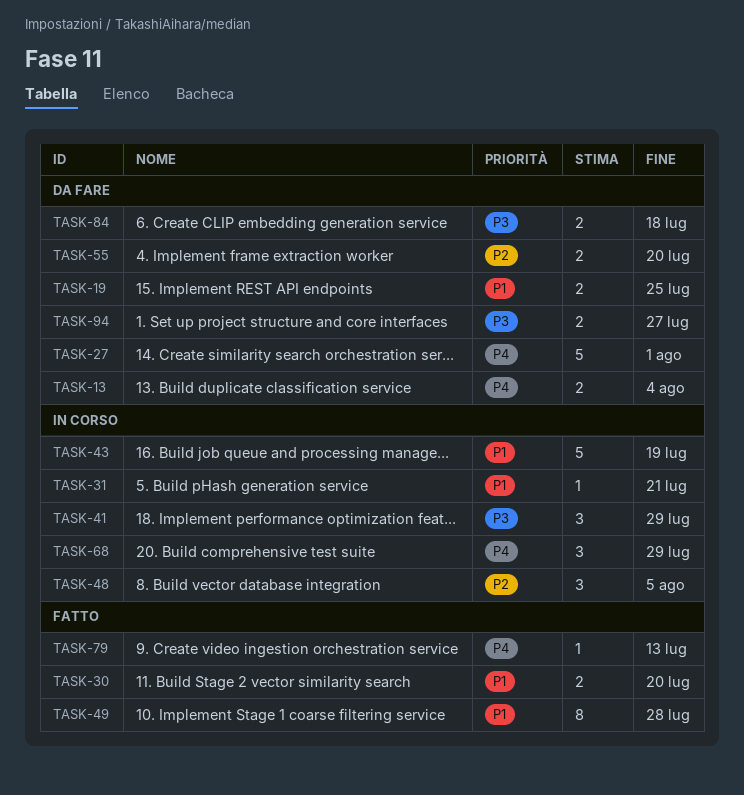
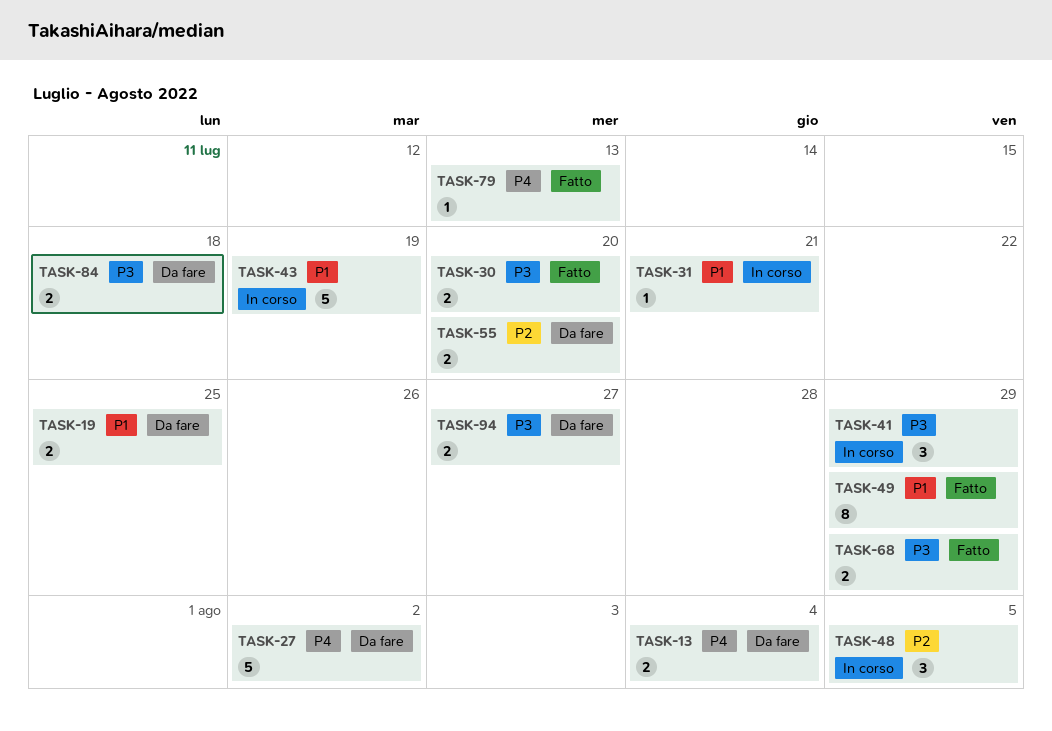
TASK-27, due: Aug 1 -> Aug 2
TASK-30, priority: P1 -> P3
TASK-49, due: Jul 28 -> Jul 29
TASK-68, status: In corso -> Fatto
TASK-68, priority: P4 -> P3
TASK-68, estimate: 3 -> 2

